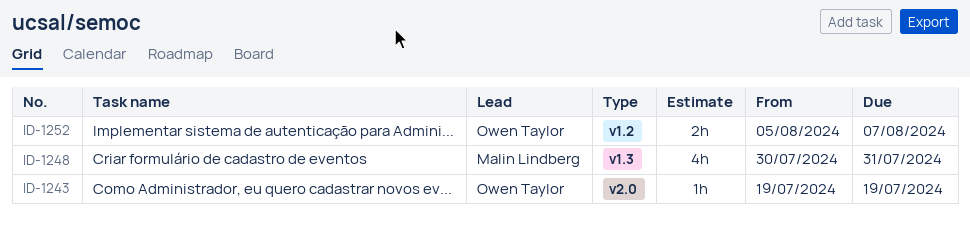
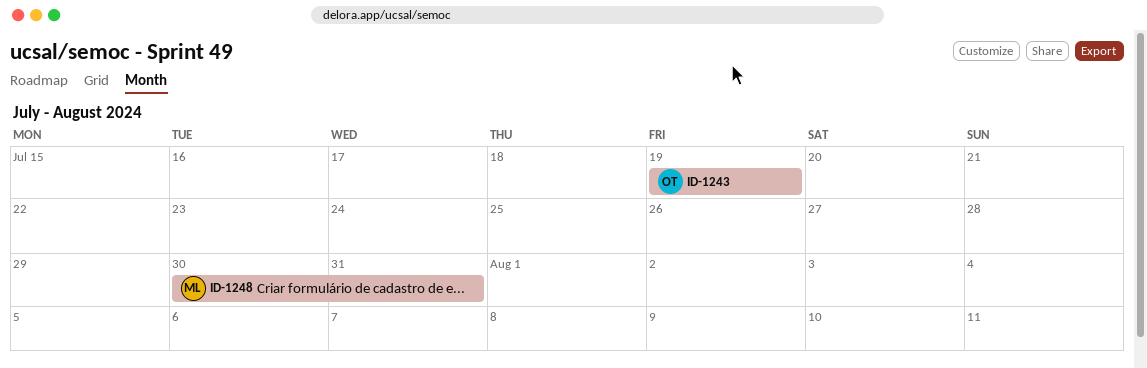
ID-1252: present -> none

